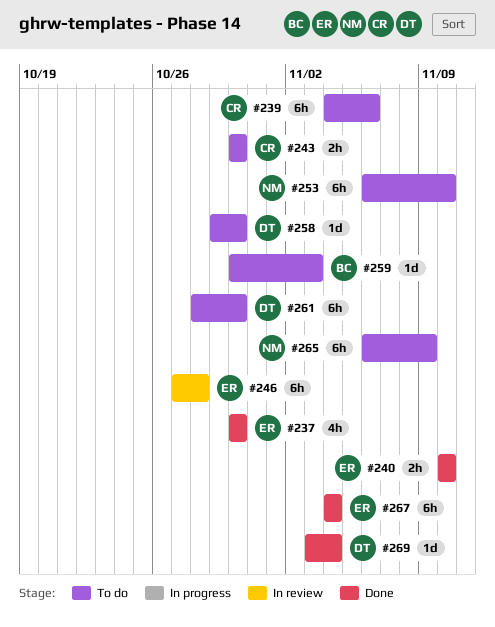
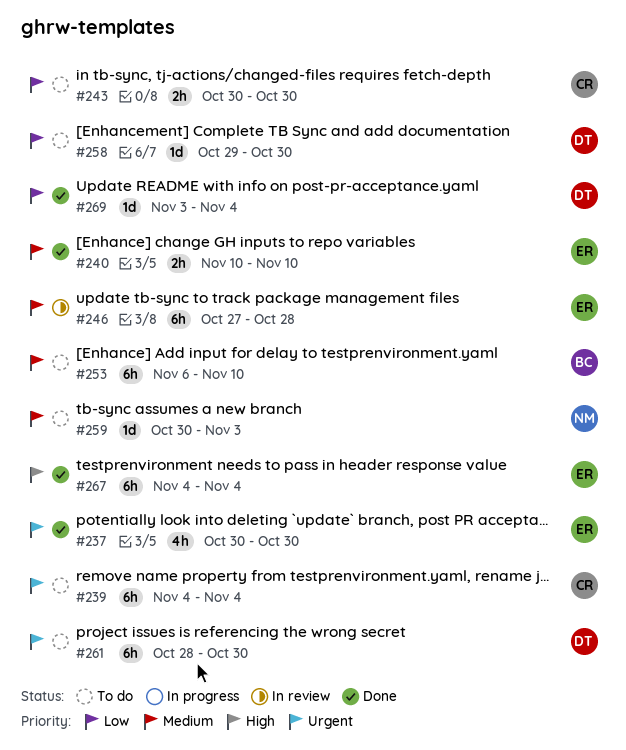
#239, due: Nov 6 -> Nov 4
#253, owner: NM -> BC
#259, owner: BC -> NM
#265: present -> none

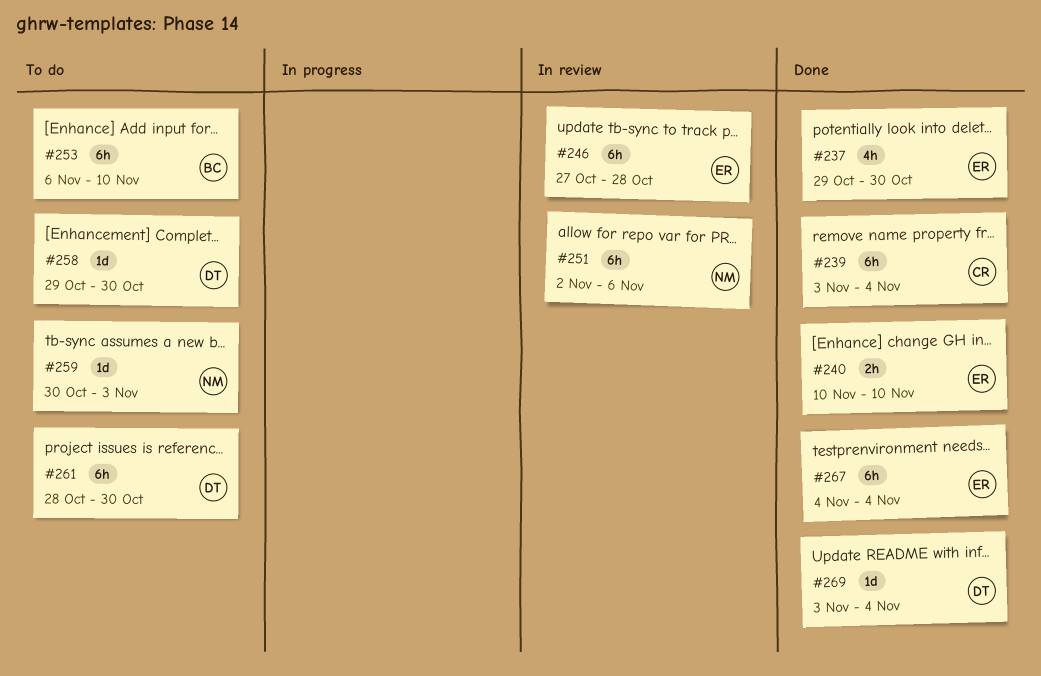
#237, start: Oct 30 -> Oct 29
#239, status: To do -> Done
#239, start: Nov 4 -> Nov 3
#243: present -> none
#251: none -> present

